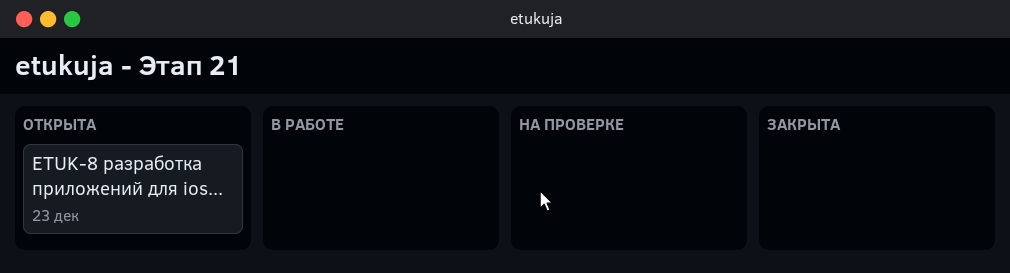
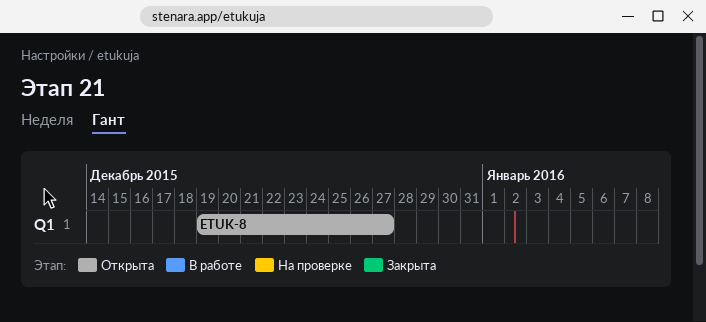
ETUK-8, due: Dec 23 -> Dec 27

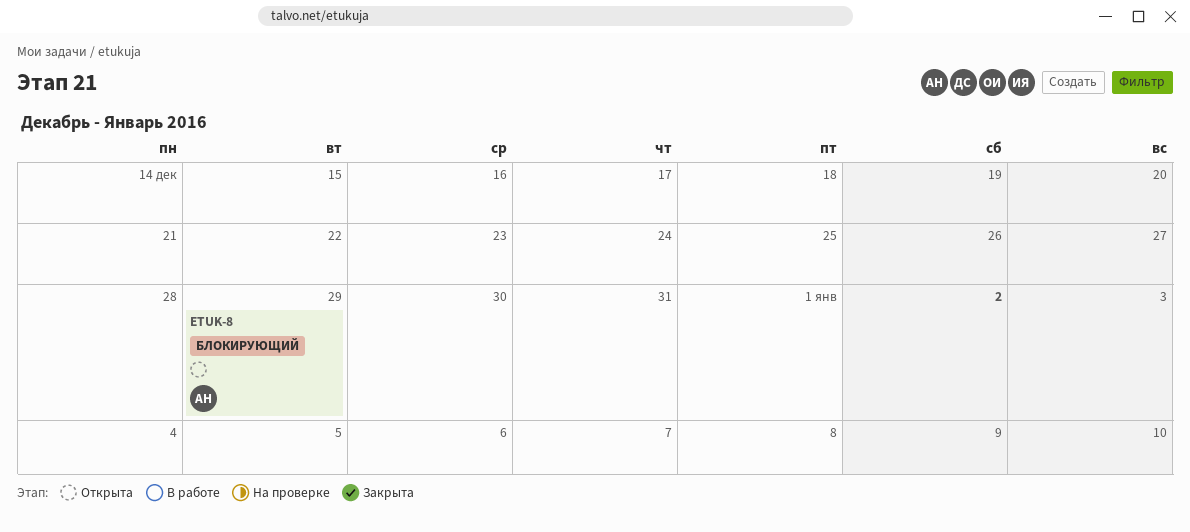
ETUK-8, due: Dec 27 -> Dec 29

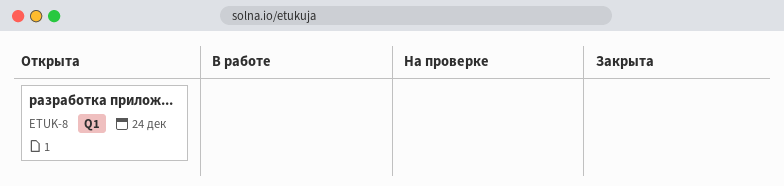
ETUK-8, due: Dec 29 -> Dec 24

